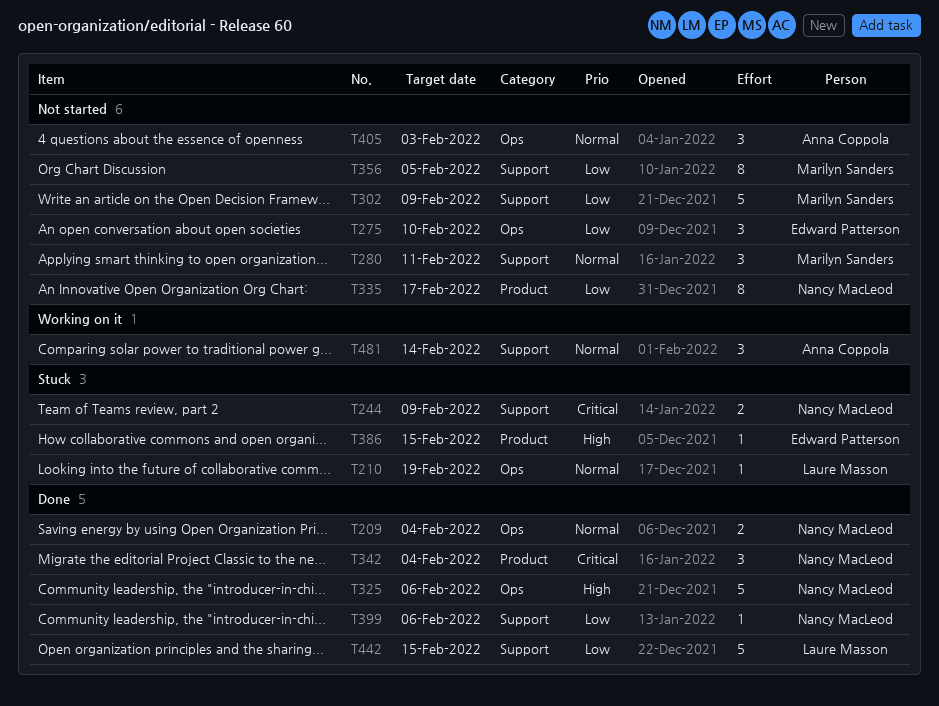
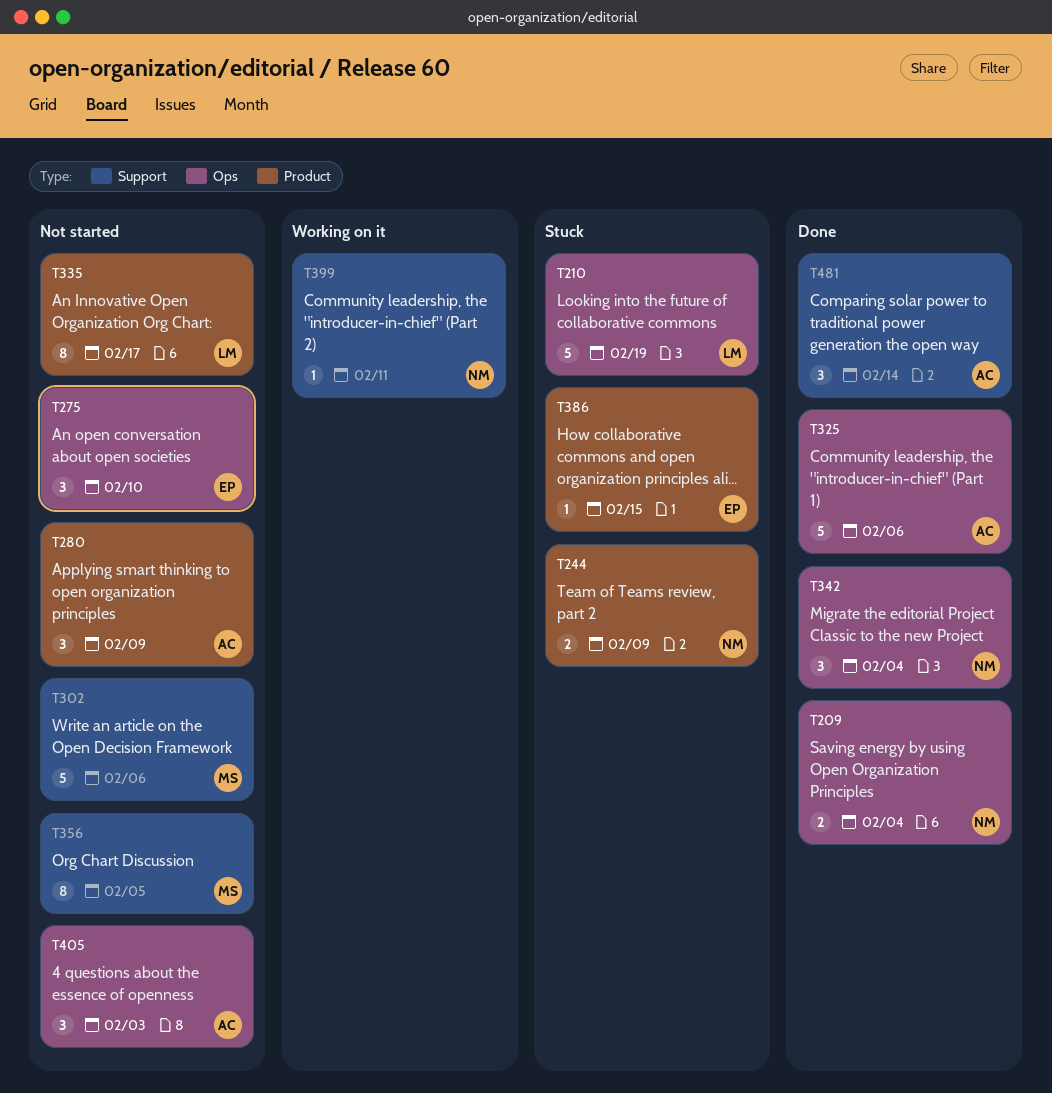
T210, estimate: 1 -> 5
T244, label: Support -> Product
T280, owner: Marilyn Sanders -> Anna Coppola
T280, label: Support -> Product
T280, due: Feb 11 -> Feb 9
T302, due: Feb 9 -> Feb 6
T325, owner: Nancy MacLeod -> Anna Coppola
T335, owner: Nancy MacLeod -> Laure Masson
T342, label: Product -> Ops
T399, status: Done -> Working on it
T399, due: Feb 6 -> Feb 11
T442: present -> none
T481, status: Working on it -> Done

